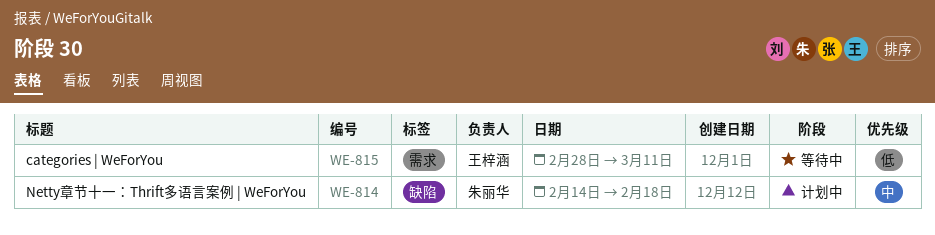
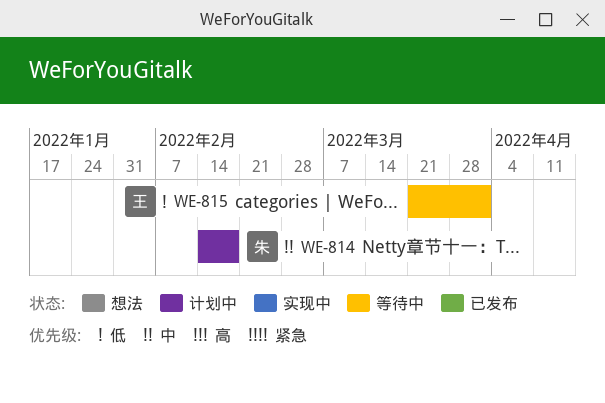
WE-815, start: Feb 28 -> Mar 21
WE-815, due: Mar 11 -> Apr 1

